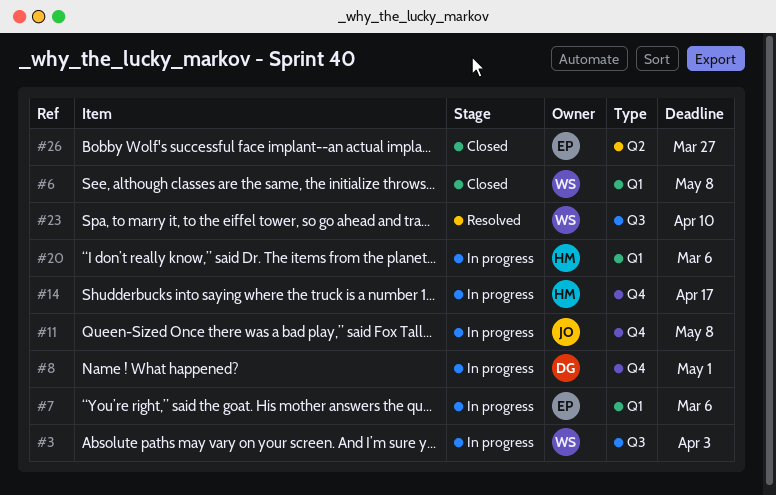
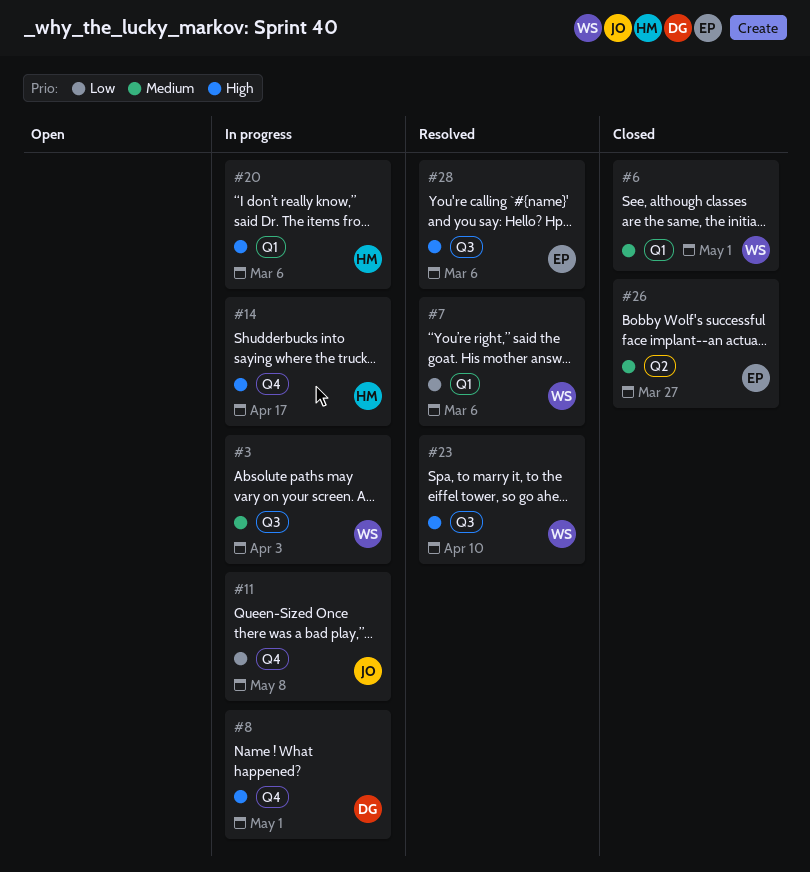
#6, due: May 8 -> May 1
#7, status: In progress -> Resolved
#7, owner: EP -> WS
#28: none -> present

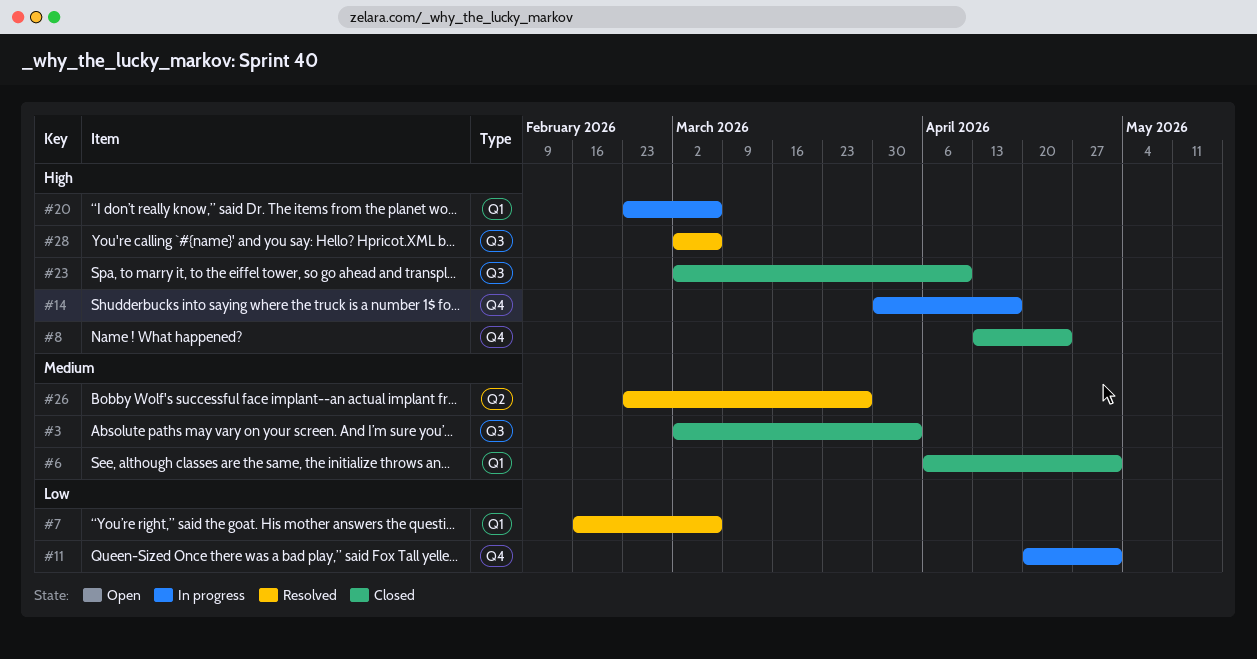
#3, status: In progress -> Closed
#8, status: In progress -> Closed
#8, due: May 1 -> Apr 24
#11, due: May 8 -> May 1
#23, status: Resolved -> Closed
#26, status: Closed -> Resolved

